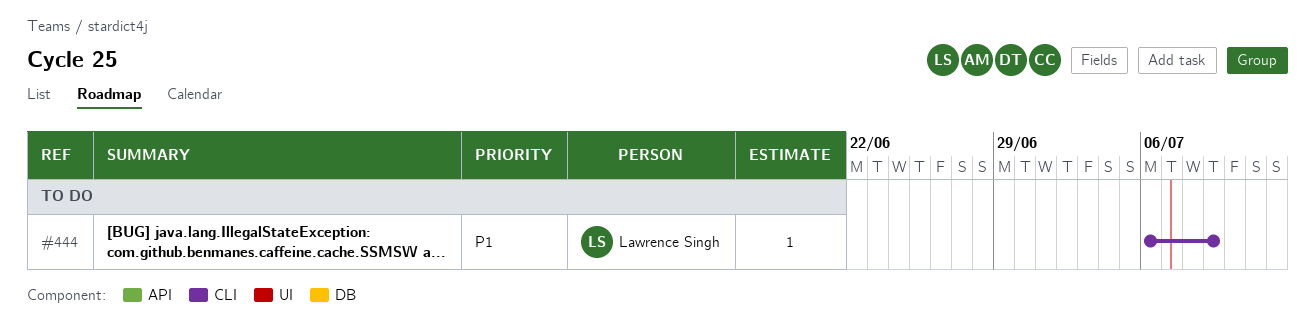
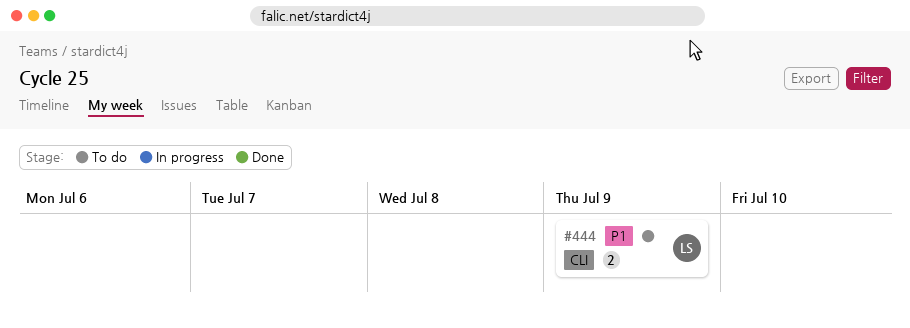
#444, estimate: 1 -> 2

